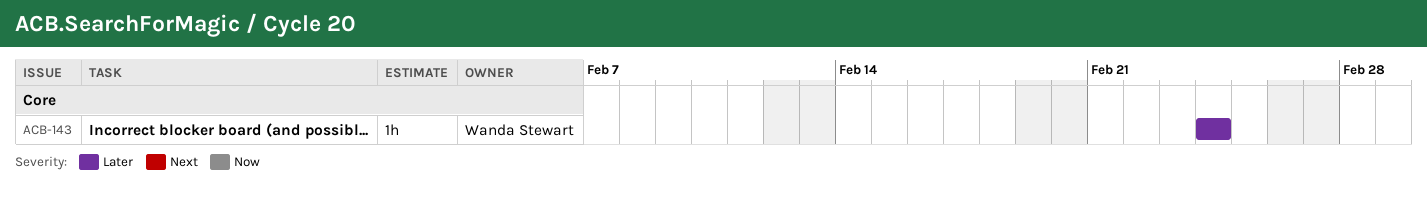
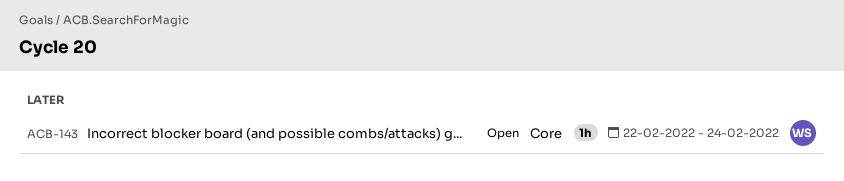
ACB-143, start: Feb 24 -> Feb 22

